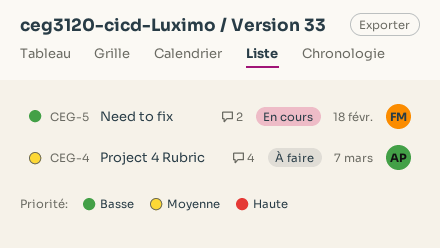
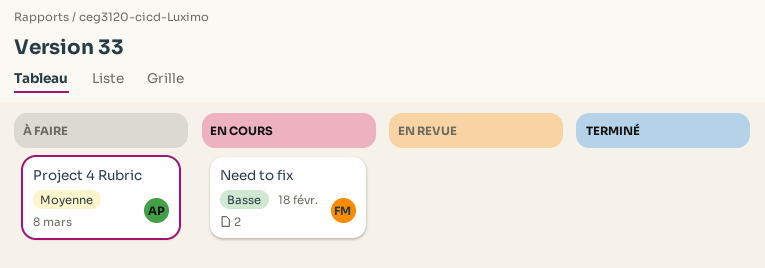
Project 4 Rubric, due: Mar 7 -> Mar 8

